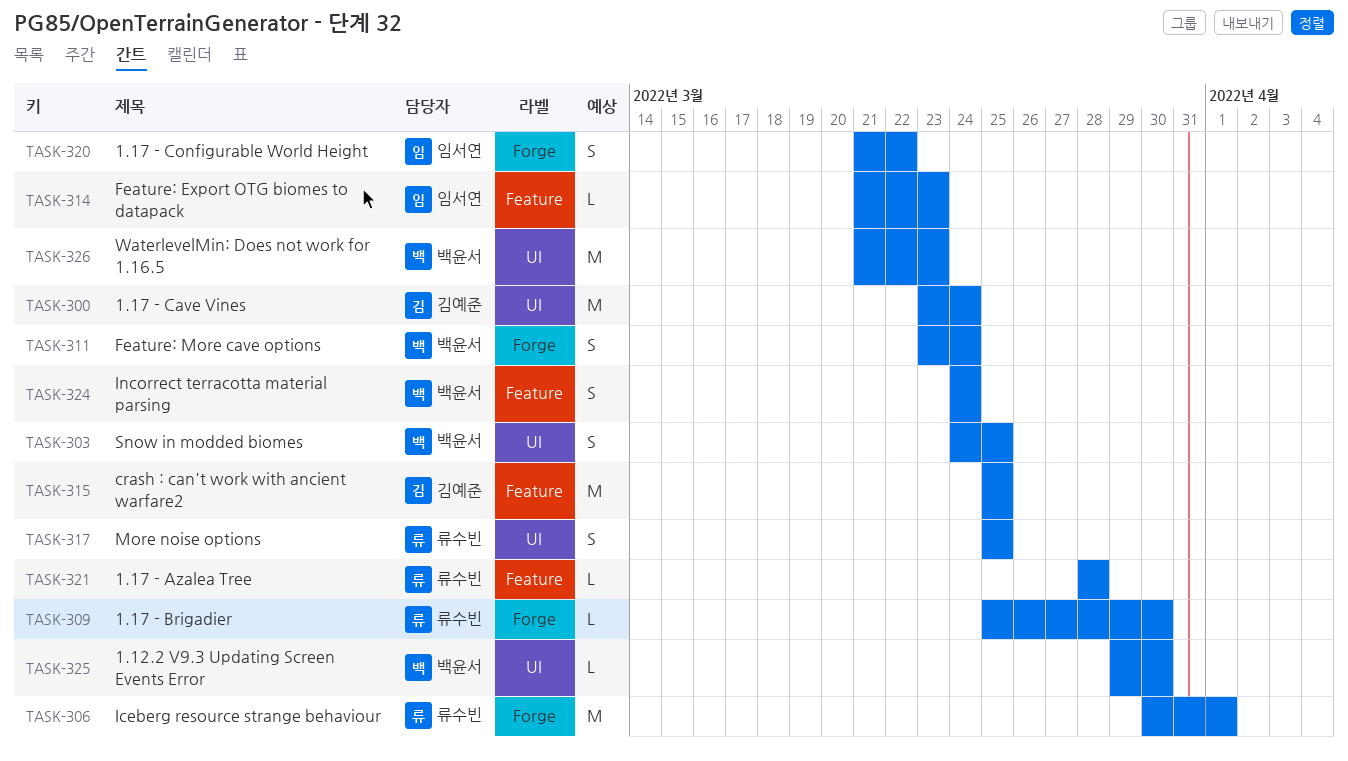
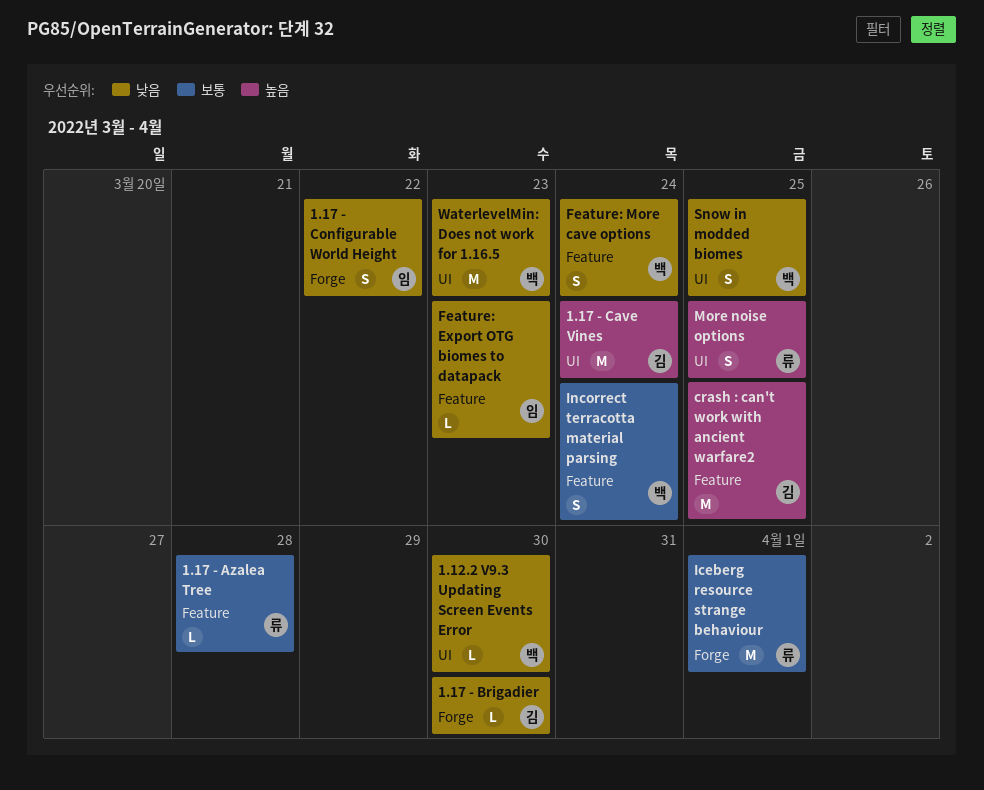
1.17 - Brigadier, owner: 류수빈 -> 김예준
Feature: More cave options, label: Forge -> Feature

